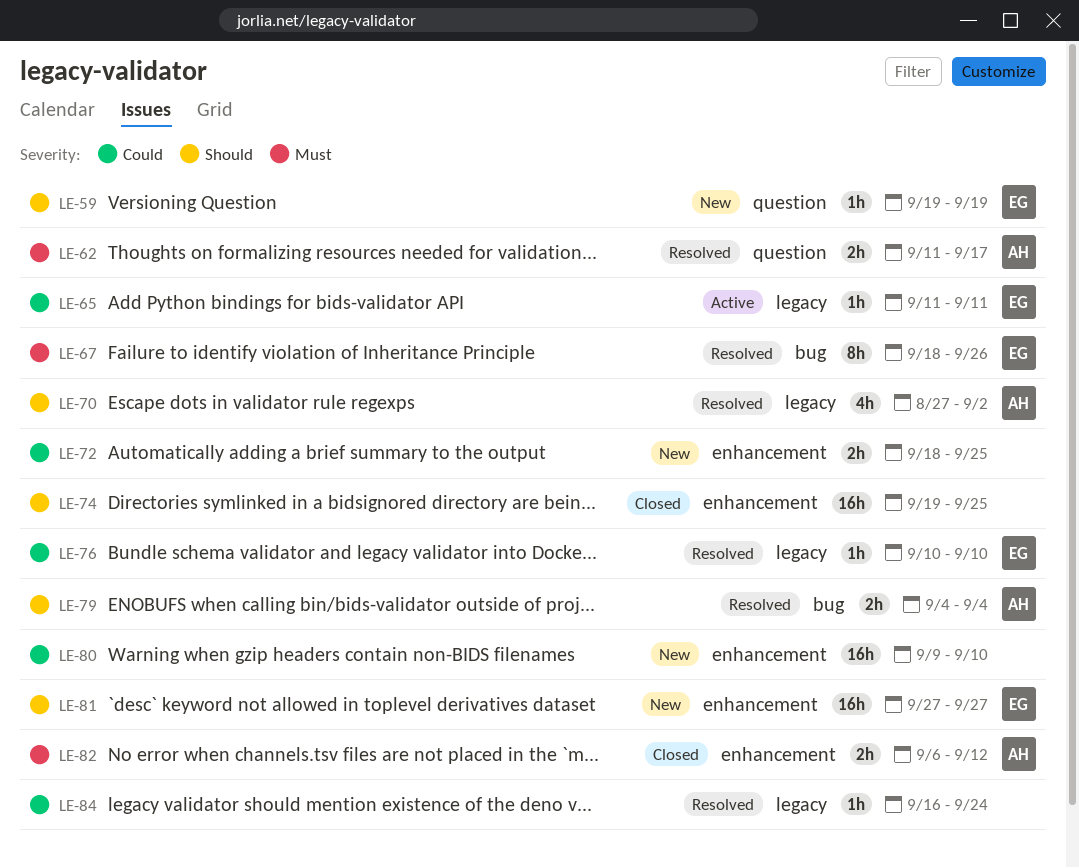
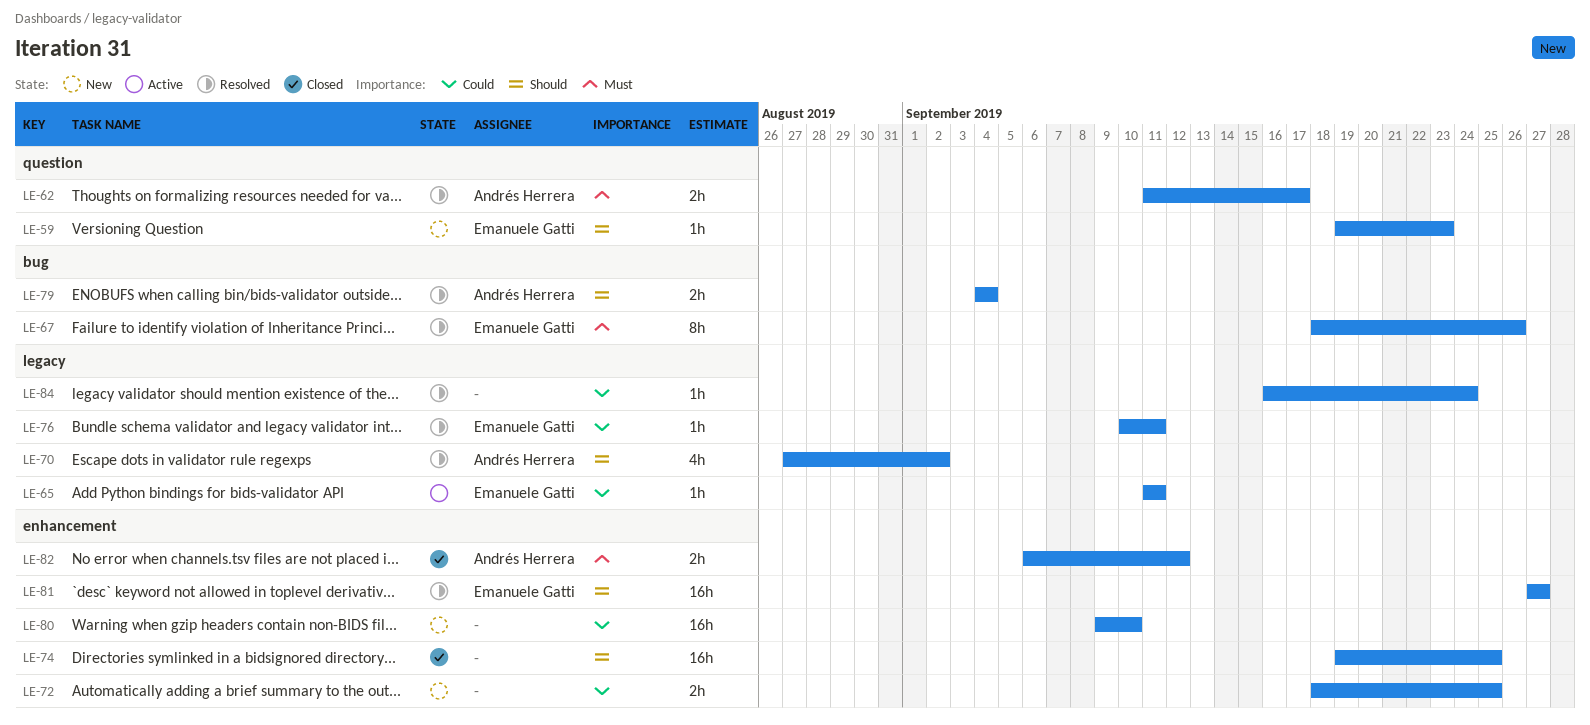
LE-59, due: Sep 19 -> Sep 23
LE-76, due: Sep 10 -> Sep 11
LE-81, status: New -> Resolved

